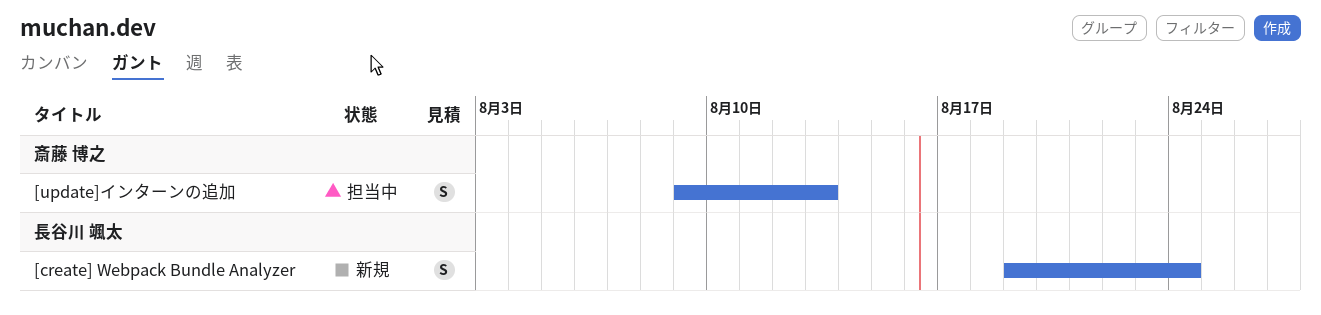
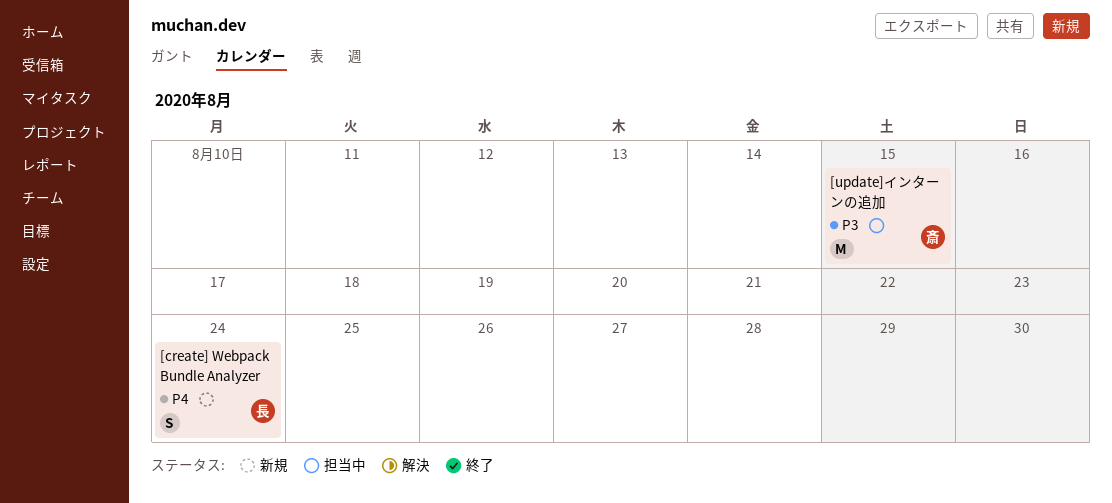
[update]インターンの追加, estimate: S -> M
[update]インターンの追加, due: Aug 13 -> Aug 15

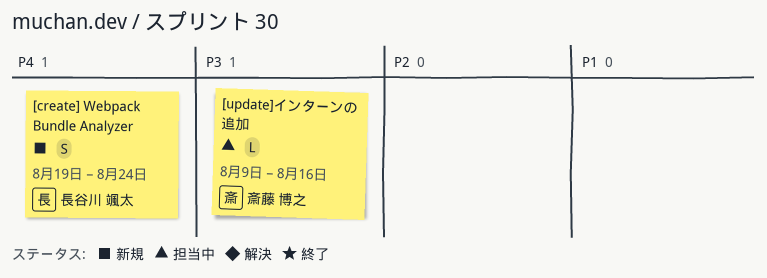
[update]インターンの追加, estimate: M -> L
[update]インターンの追加, due: Aug 15 -> Aug 16

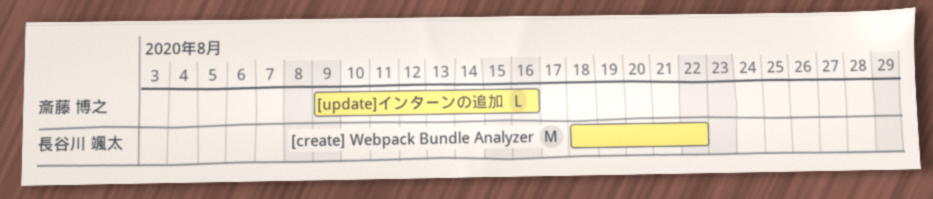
[create] Webpack Bundle Analyzer, estimate: S -> M
[create] Webpack Bundle Analyzer, start: Aug 19 -> Aug 18
[create] Webpack Bundle Analyzer, due: Aug 24 -> Aug 22

